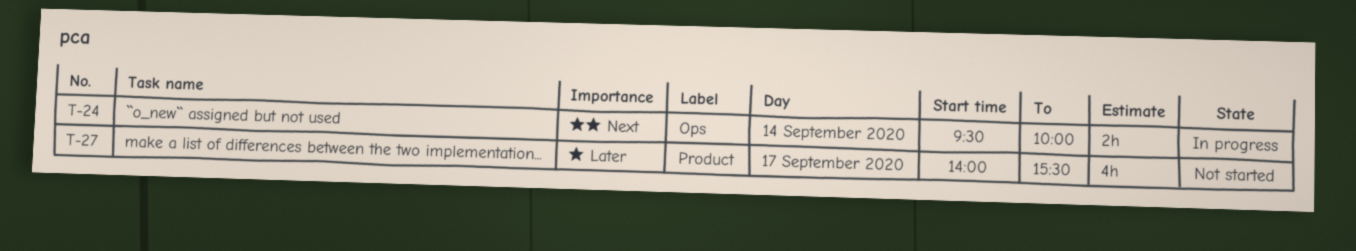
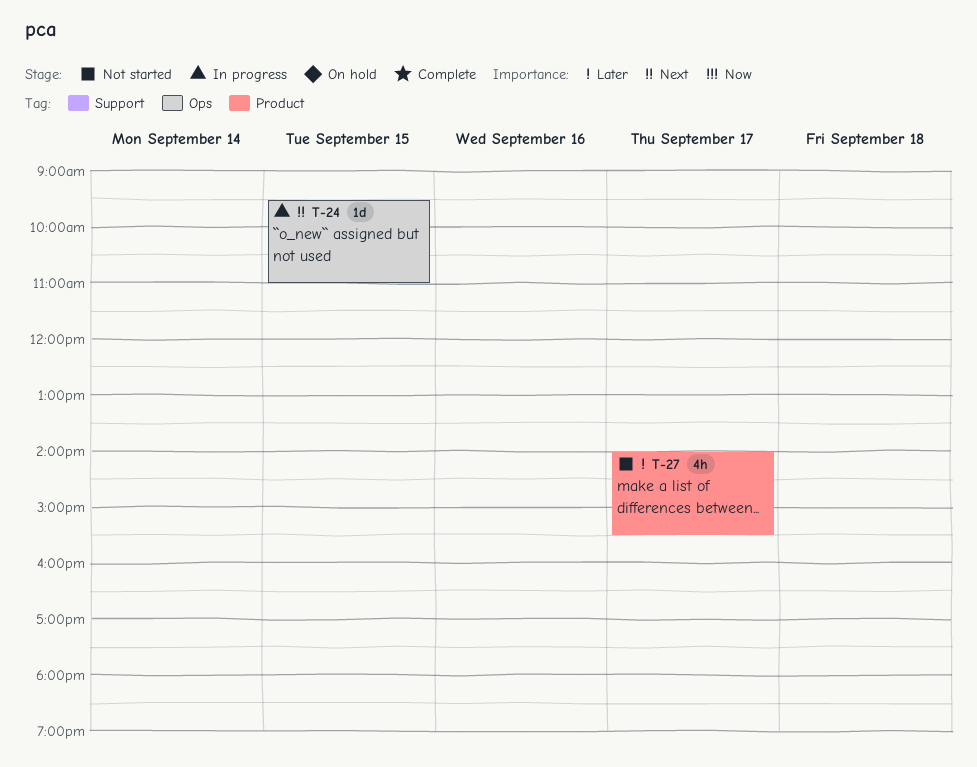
T-24, estimate: 2h -> 1d
T-24, day: Sep 14 -> Sep 15
T-24, ends: 10:00 -> 11:00

